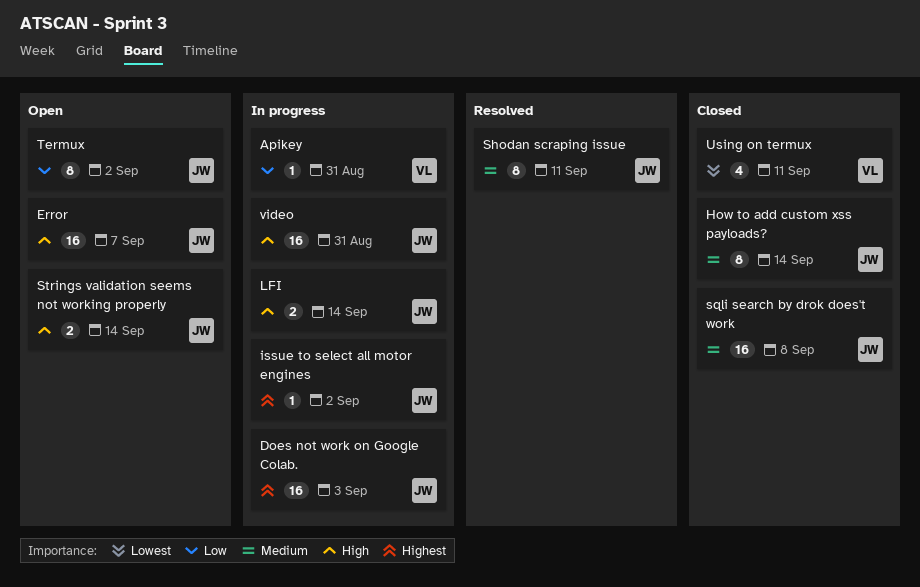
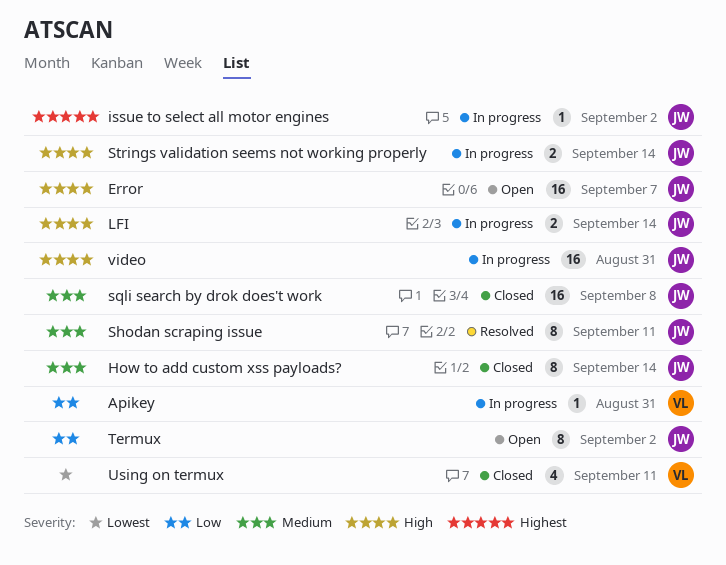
Does not work on Google Colab.: present -> none
Strings validation seems not working properly, status: Open -> In progress

